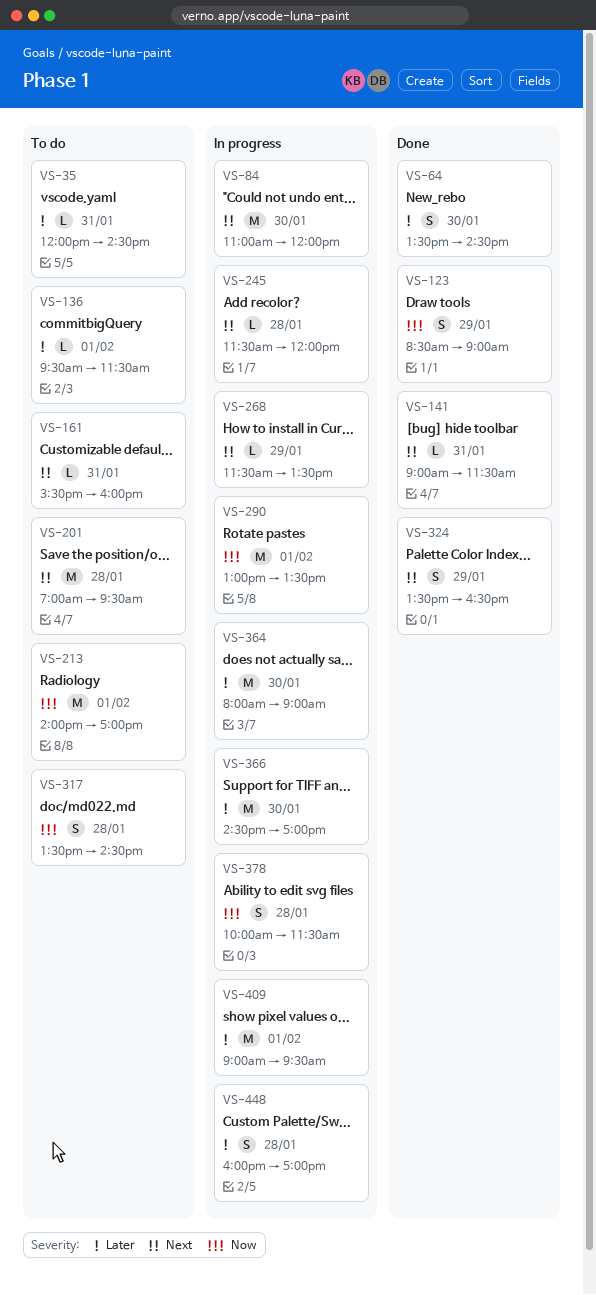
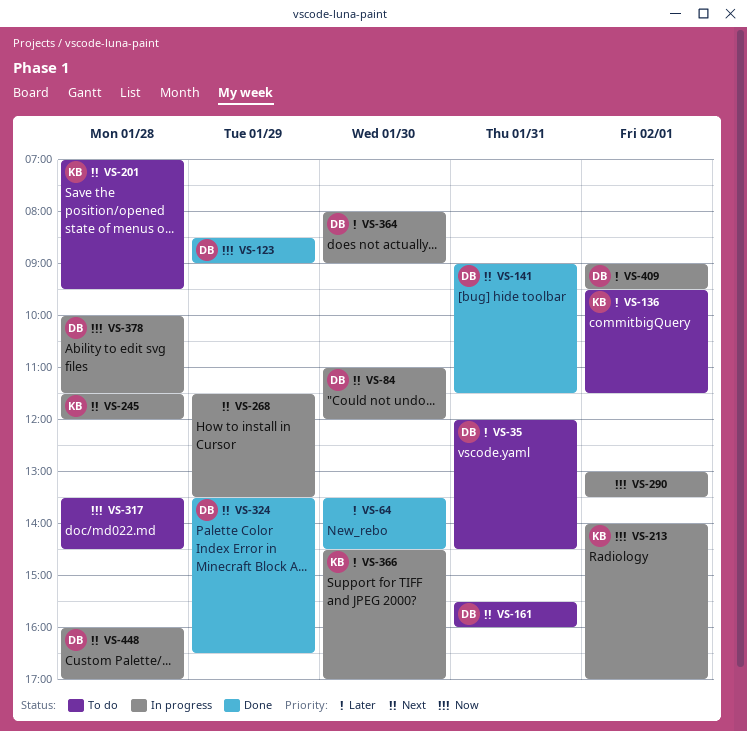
VS-213, status: To do -> In progress
VS-448, priority: Later -> Next

